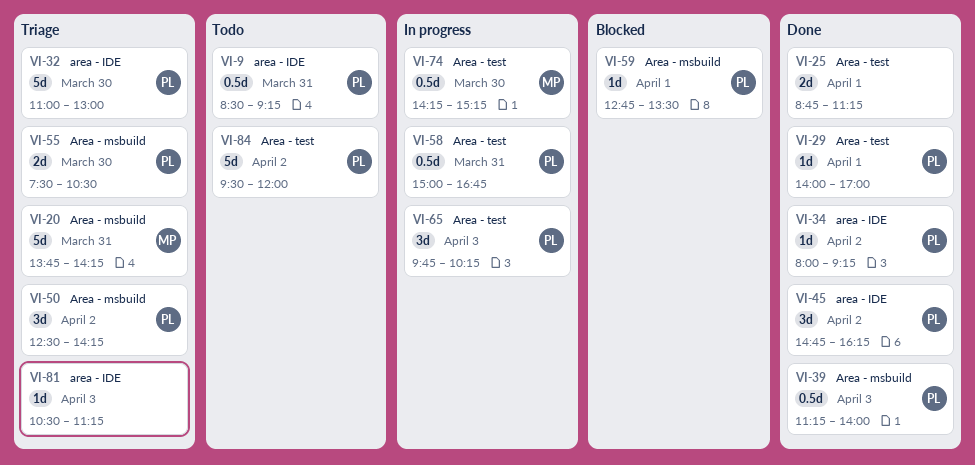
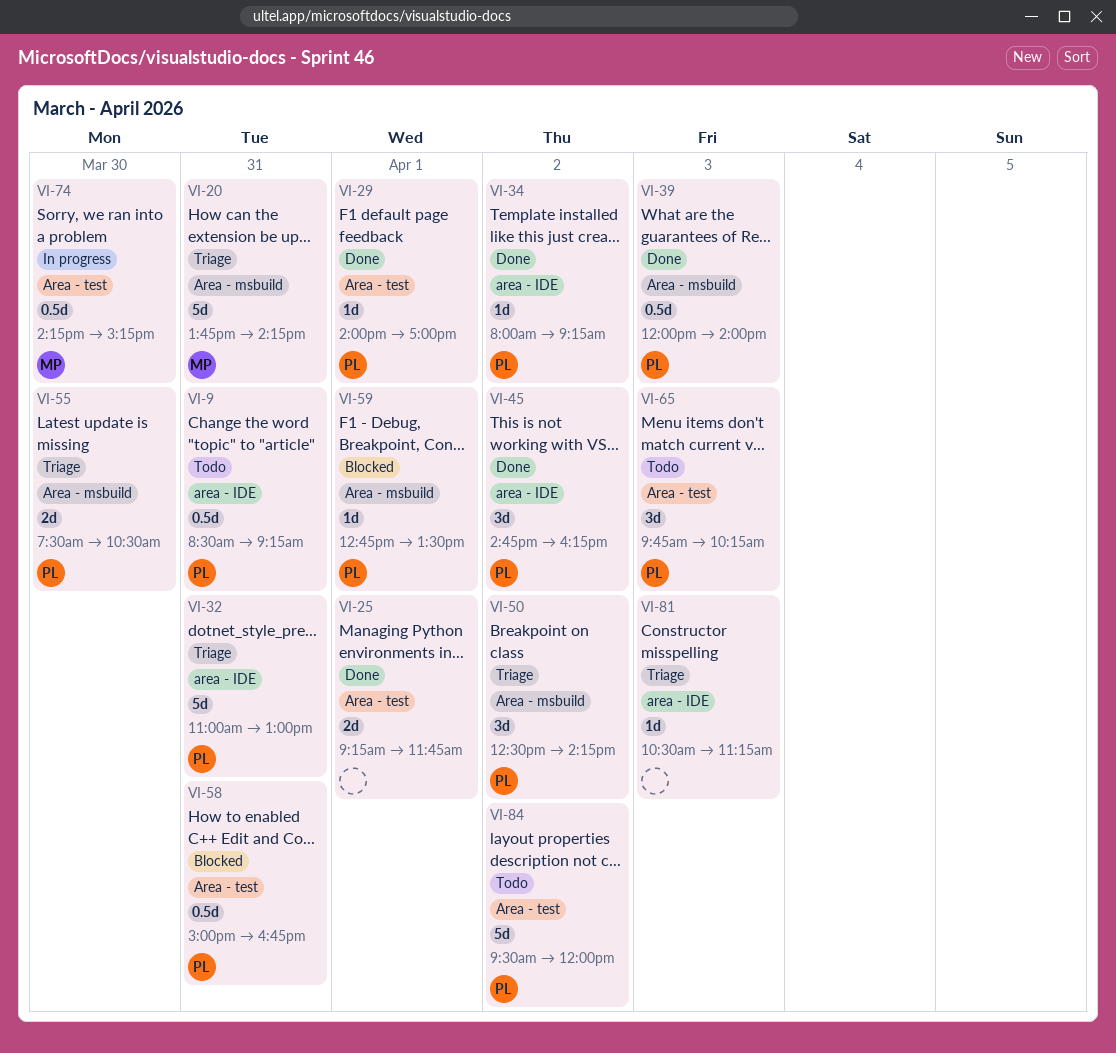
VI-25, begins: 08:45 -> 09:15
VI-25, ends: 11:15 -> 11:45
VI-32, day: Mar 30 -> Mar 31
VI-39, begins: 11:15 -> 12:00
VI-58, status: In progress -> Blocked
VI-65, status: In progress -> Todo

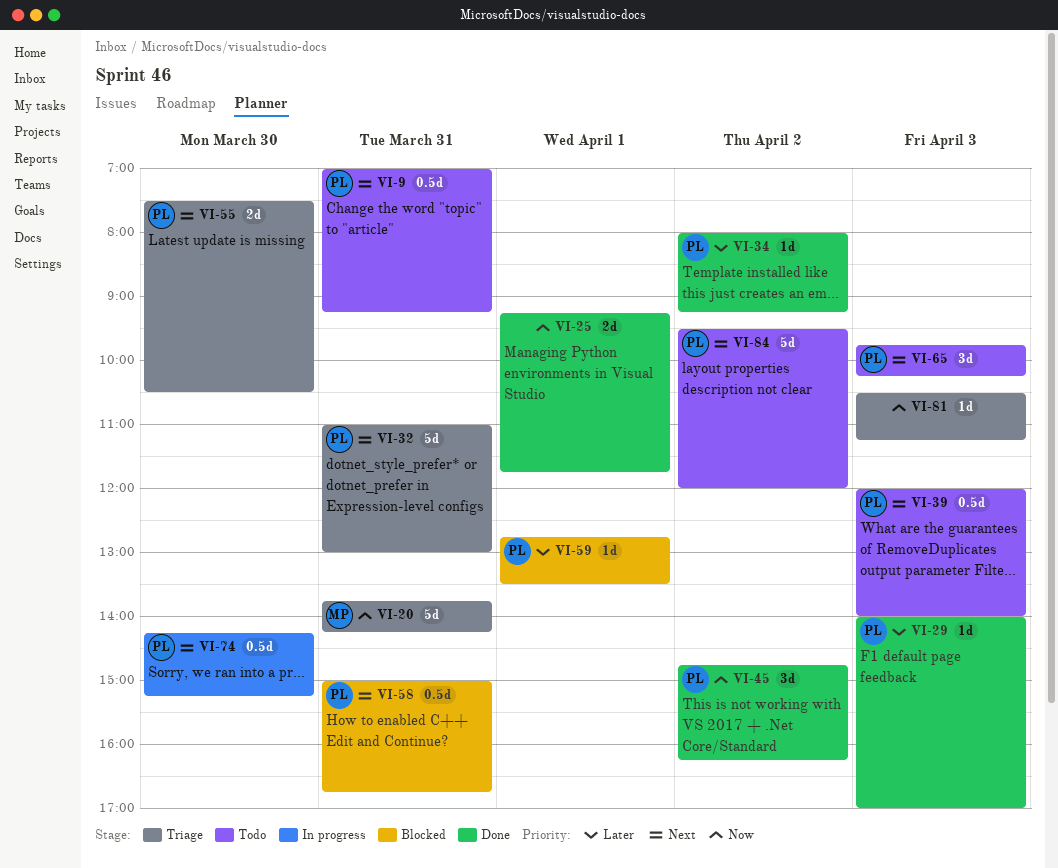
VI-9, begins: 08:30 -> 07:00
VI-29, day: Apr 1 -> Apr 3
VI-39, status: Done -> Todo
VI-50: present -> none
VI-74, owner: MP -> PL

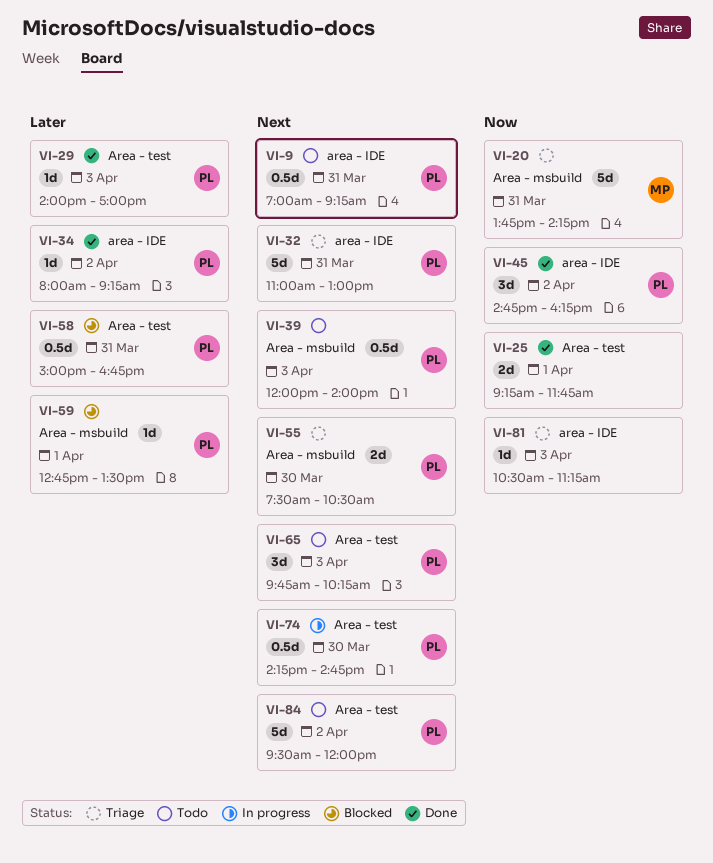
VI-58, priority: Next -> Later
VI-74, ends: 15:15 -> 14:45

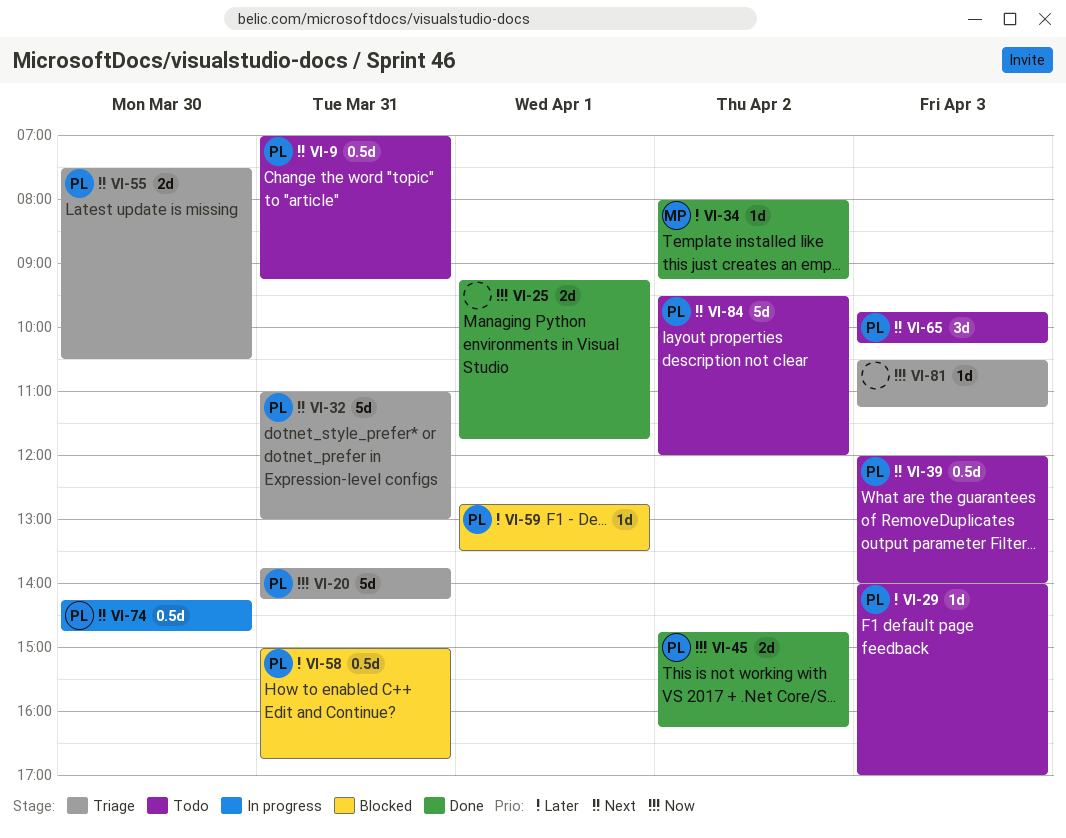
VI-20, owner: MP -> PL
VI-29, status: Done -> Todo
VI-34, owner: PL -> MP
VI-45, estimate: 3d -> 2d

